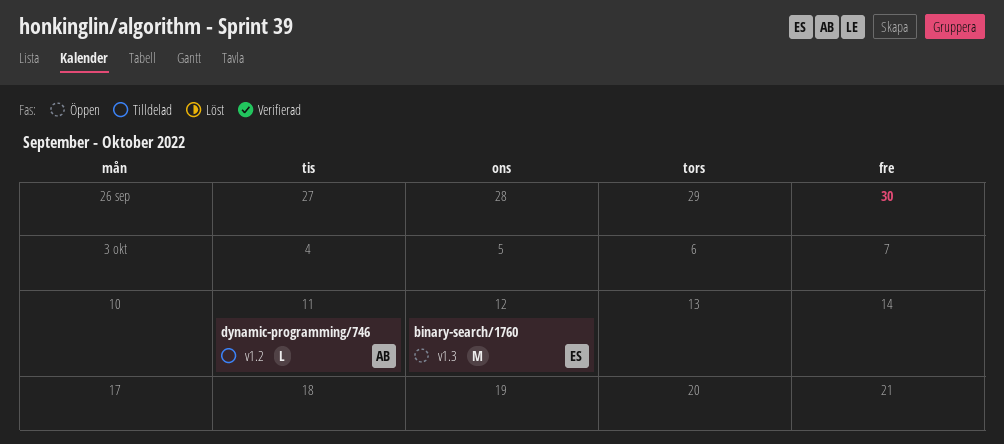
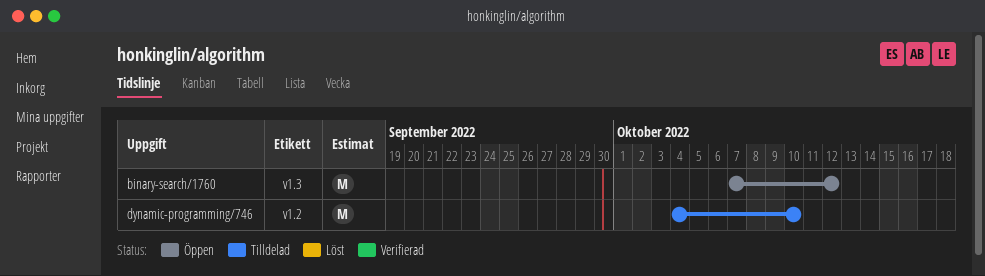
dynamic-programming/746, estimate: L -> M
dynamic-programming/746, due: Oct 11 -> Oct 10

